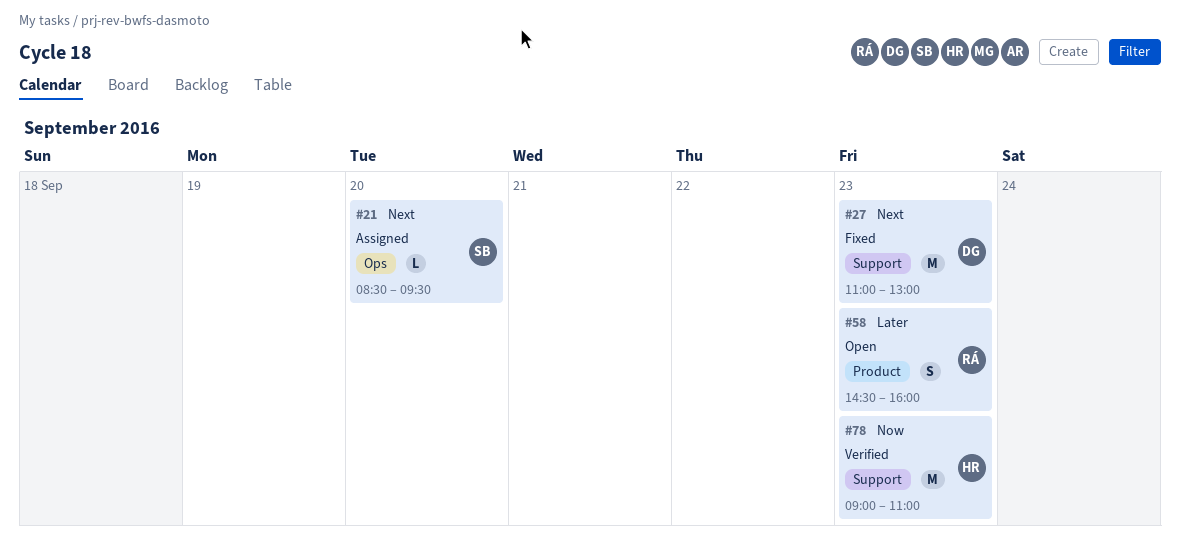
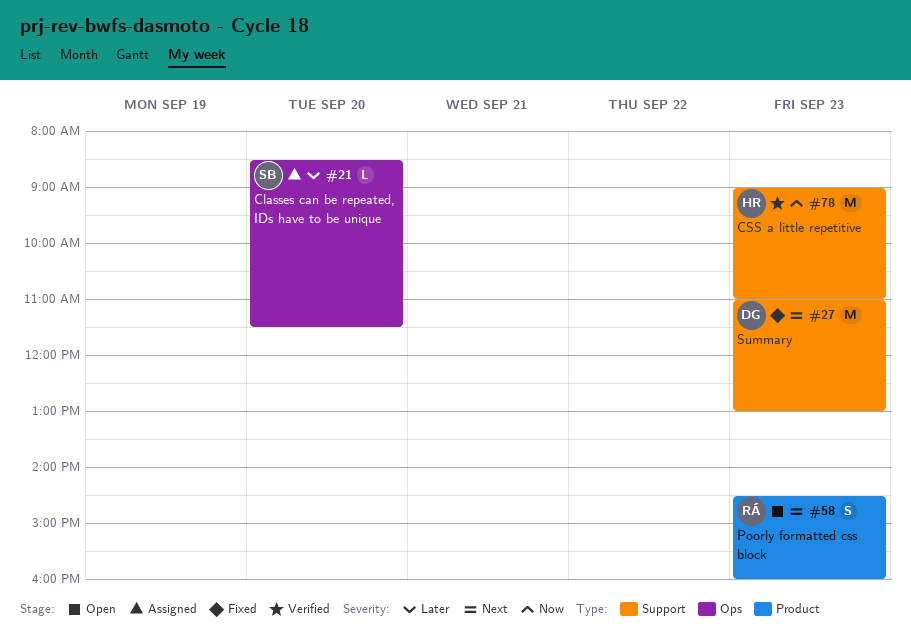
#21, priority: Next -> Later
#21, ends: 09:30 -> 11:30
#58, priority: Later -> Next

